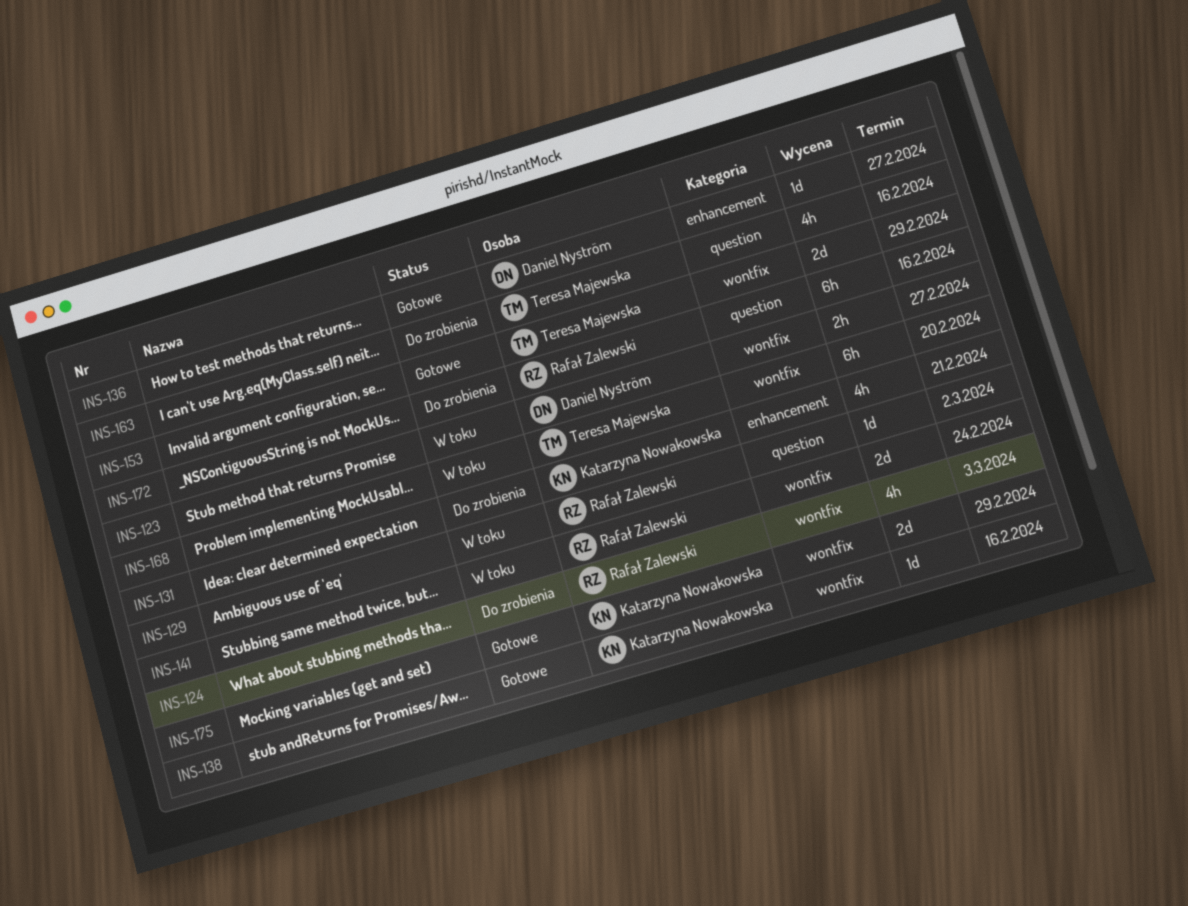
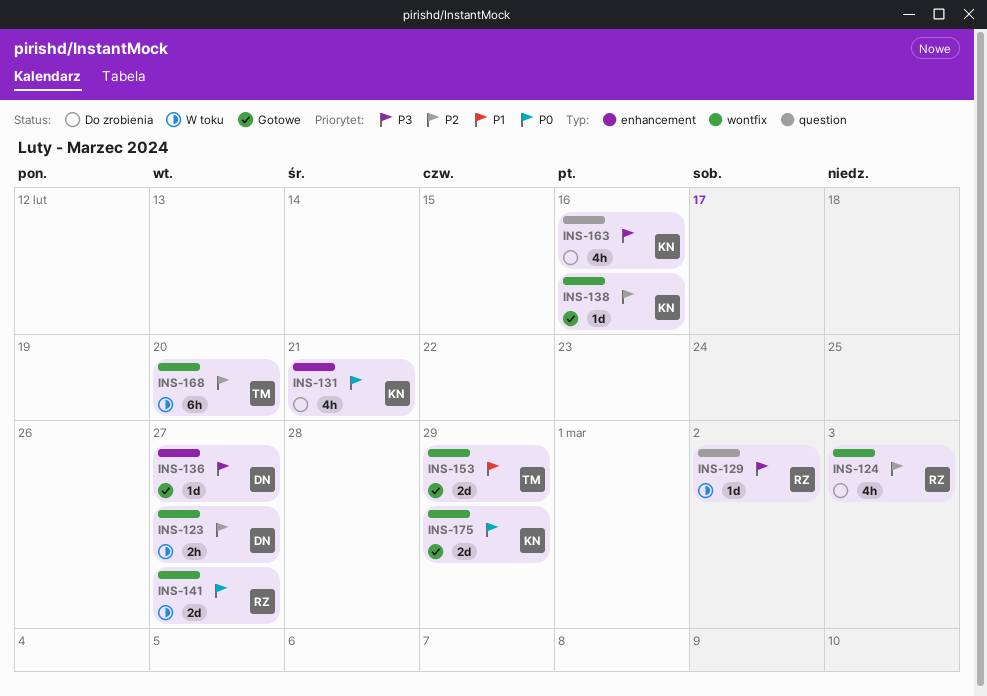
INS-141, due: Feb 24 -> Feb 27
INS-163, owner: Teresa Majewska -> Katarzyna Nowakowska
INS-172: present -> none

